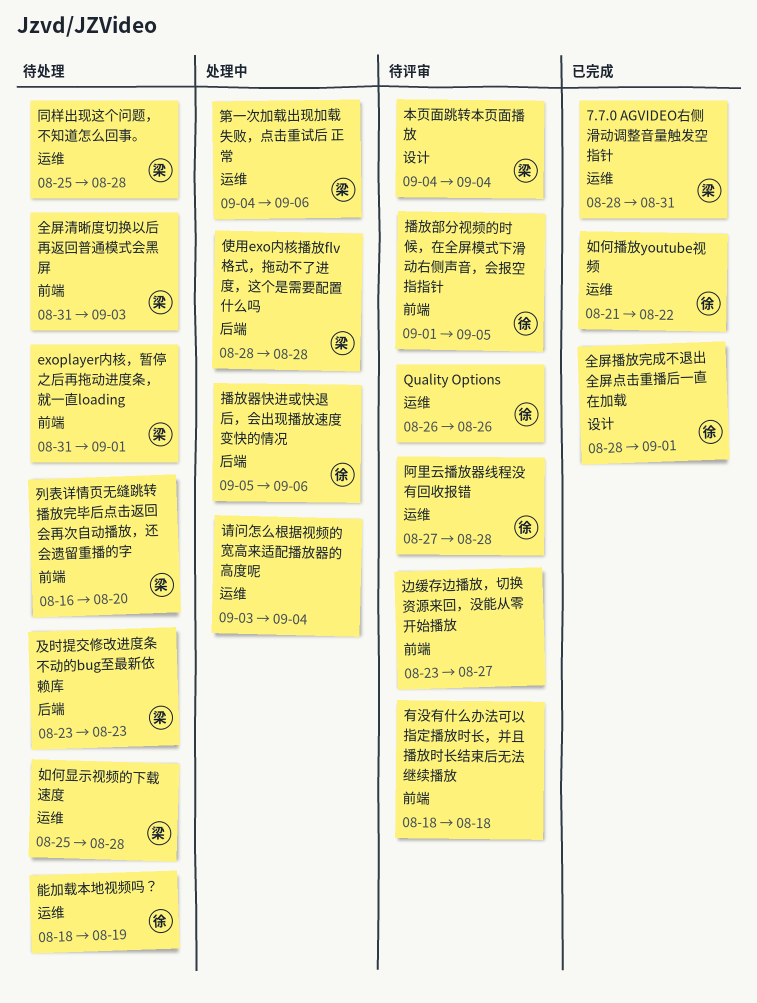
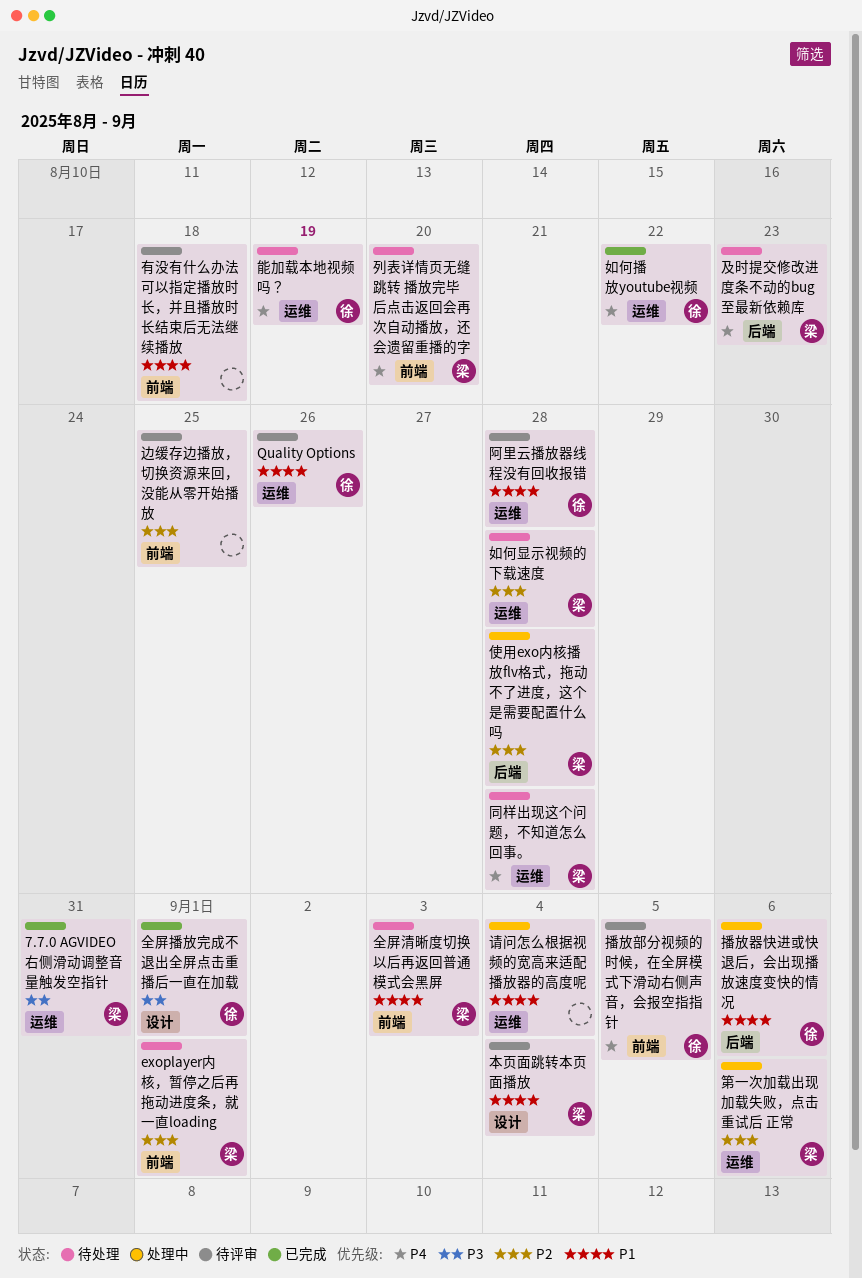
边缓存边播放，切换资源来回，没能从零开始播放, due: Aug 27 -> Aug 25

